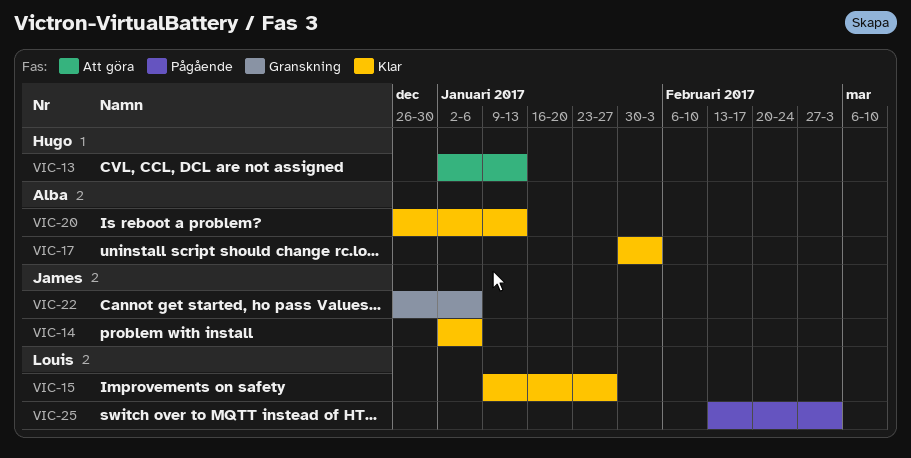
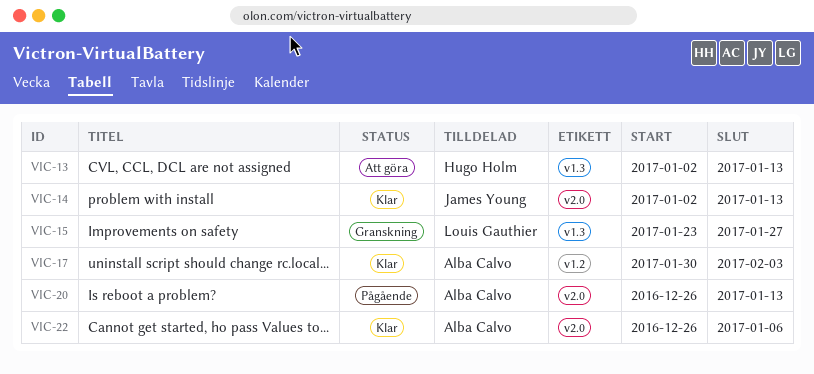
VIC-14, due: Jan 6 -> Jan 13
VIC-15, status: Klar -> Granskning
VIC-15, start: Jan 9 -> Jan 23
VIC-20, status: Klar -> Pågående
VIC-22, status: Granskning -> Klar
VIC-22, owner: James Young -> Alba Calvo
VIC-25: present -> none

